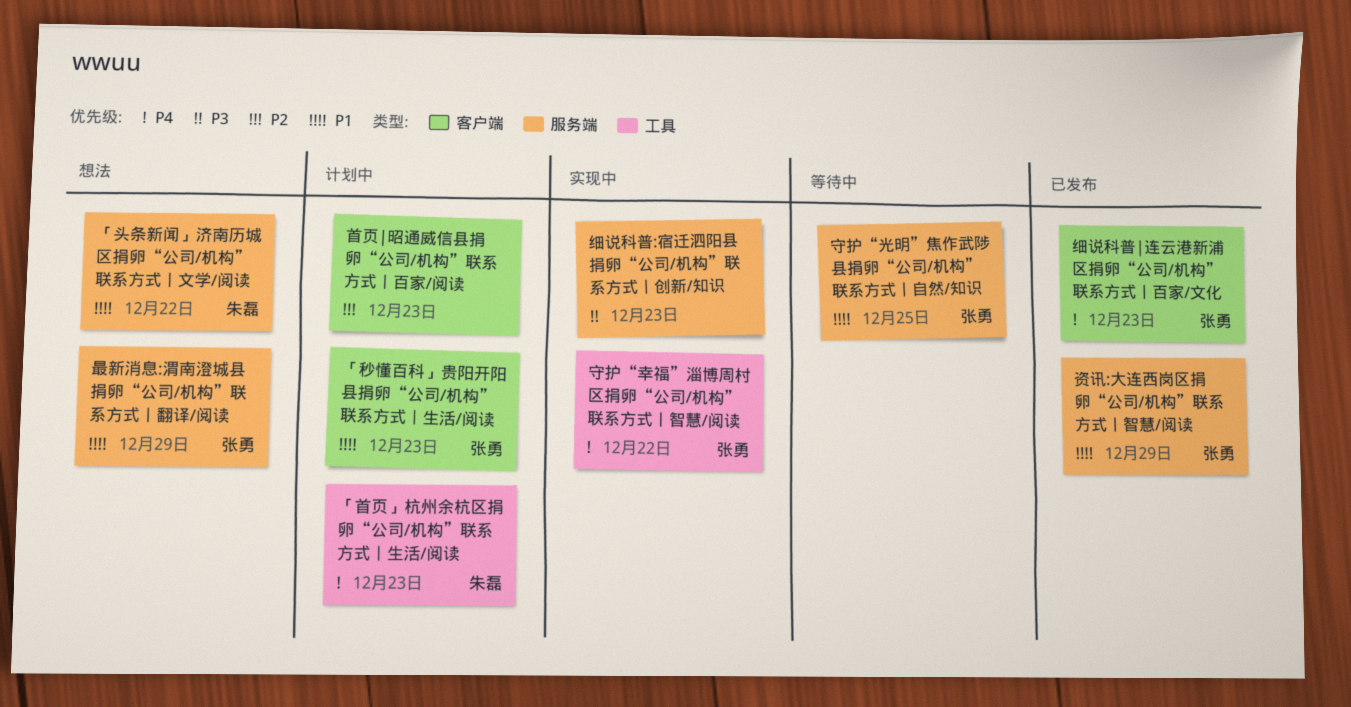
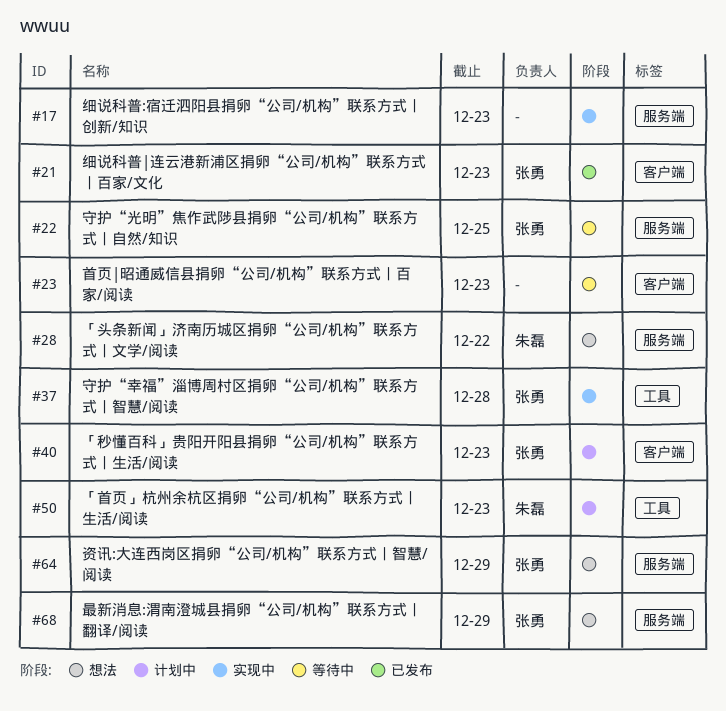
守护“幸福”淄博周村区捐卵“公司/机构”联系方式丨智慧/阅读, due: Dec 22 -> Dec 28
资讯:大连西岗区捐卵“公司/机构”联系方式丨智慧/阅读, status: 已发布 -> 想法
首页|昭通威信县捐卵“公司/机构”联系方式丨百家/阅读, status: 计划中 -> 等待中

